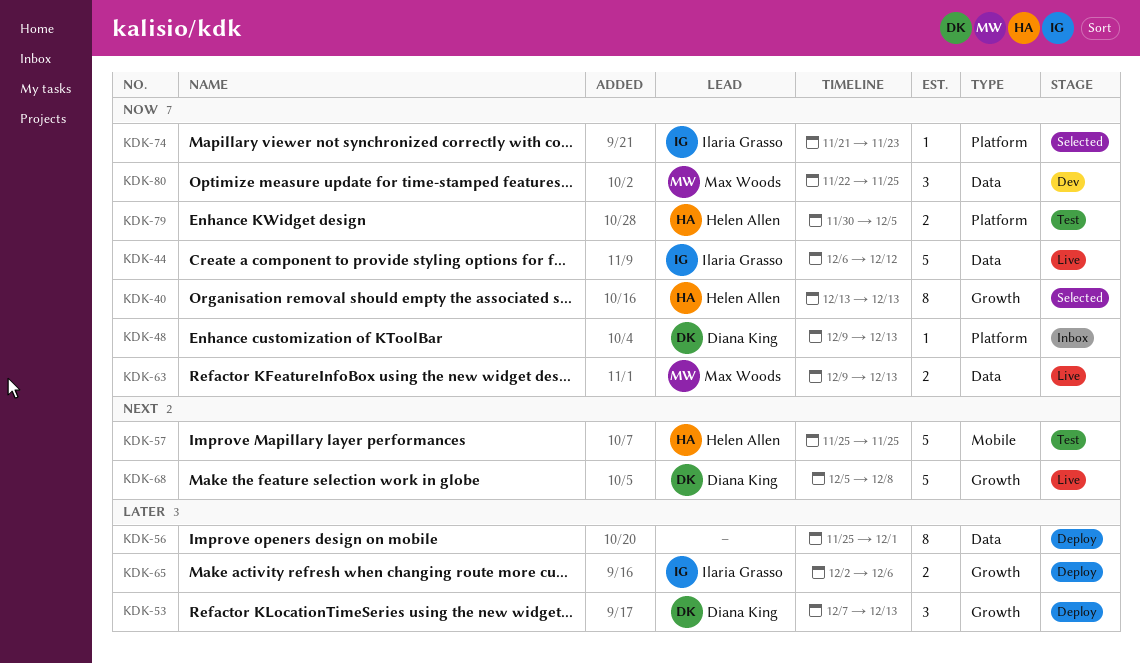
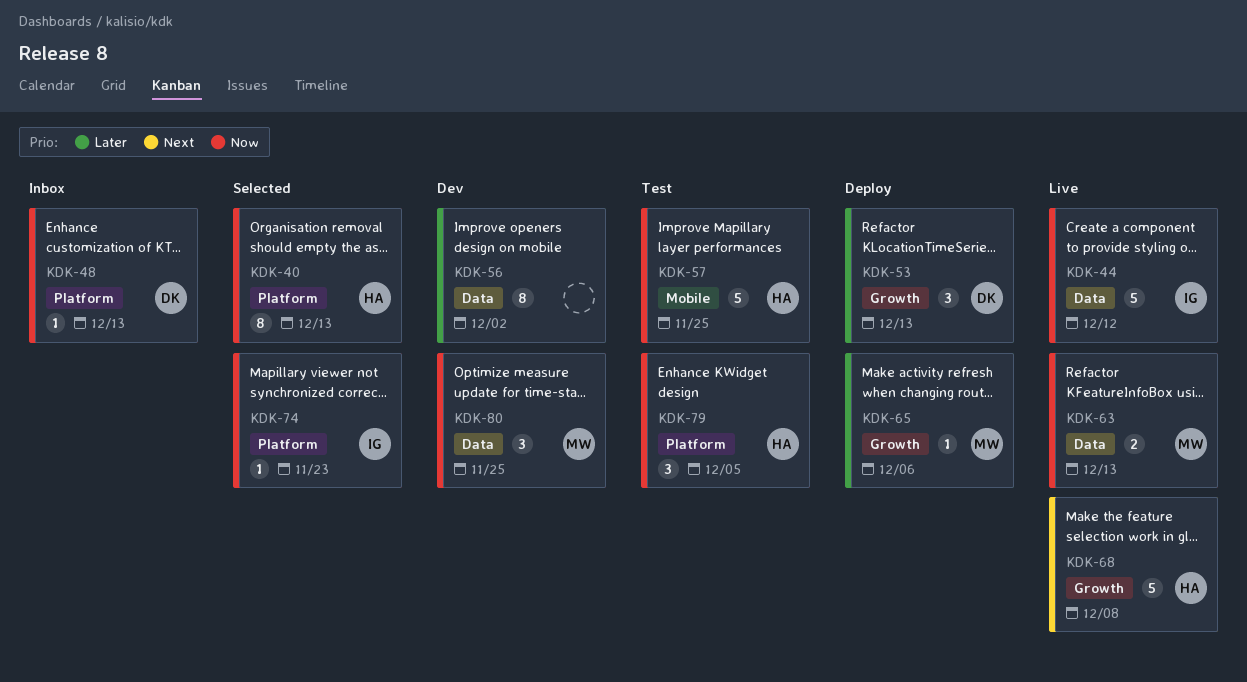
KDK-40, label: Growth -> Platform
KDK-56, status: Deploy -> Dev
KDK-56, due: Dec 1 -> Dec 2
KDK-57, priority: Next -> Now
KDK-65, owner: Ilaria Grasso -> Max Woods
KDK-65, estimate: 2 -> 1
KDK-68, owner: Diana King -> Helen Allen
KDK-79, estimate: 2 -> 3

